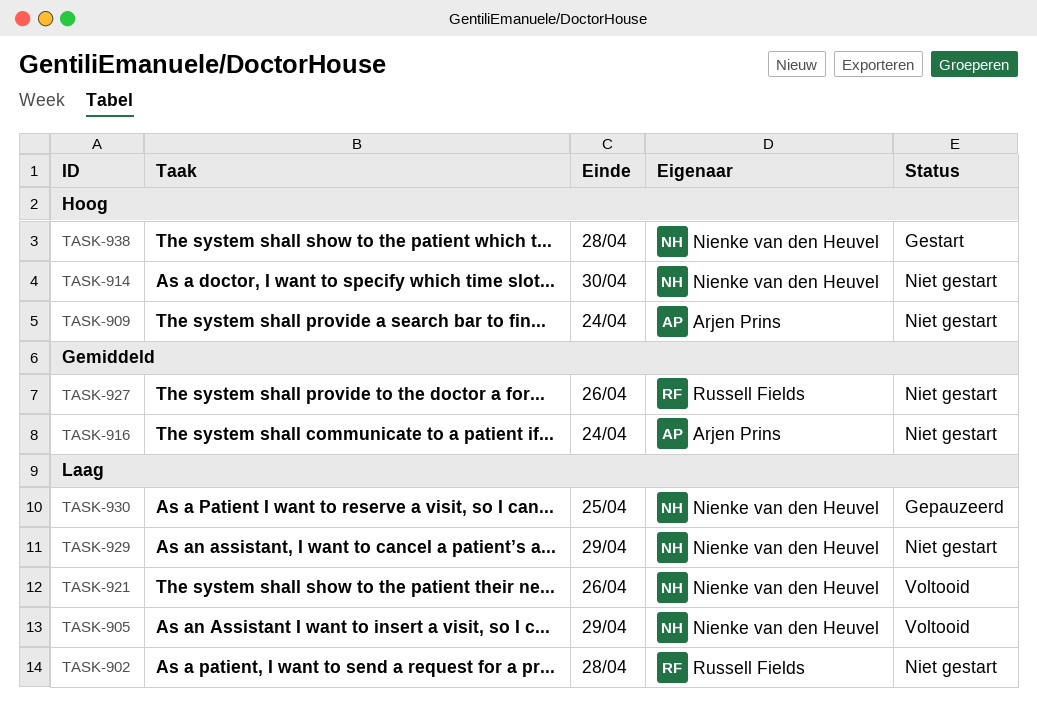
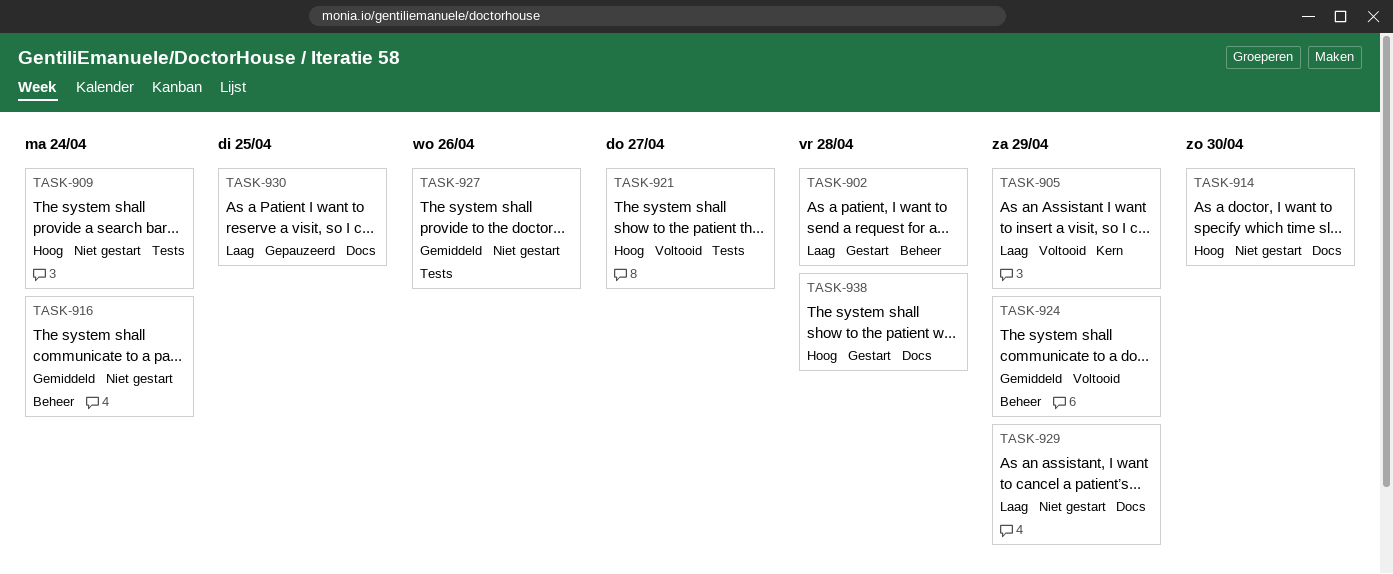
TASK-902, status: Niet gestart -> Gestart
TASK-921, priority: Laag -> Hoog
TASK-921, due: Apr 26 -> Apr 27
TASK-924: none -> present

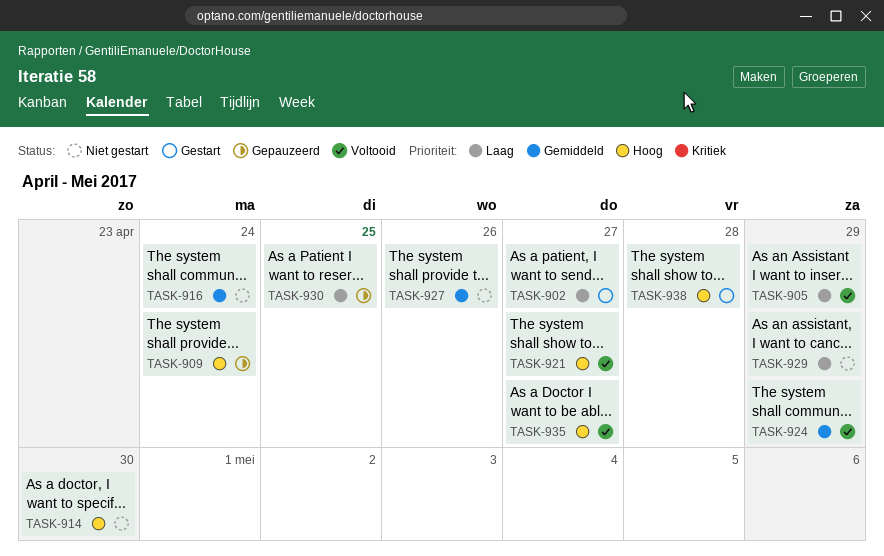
TASK-902, due: Apr 28 -> Apr 27
TASK-909, status: Niet gestart -> Gepauzeerd
TASK-935: none -> present

